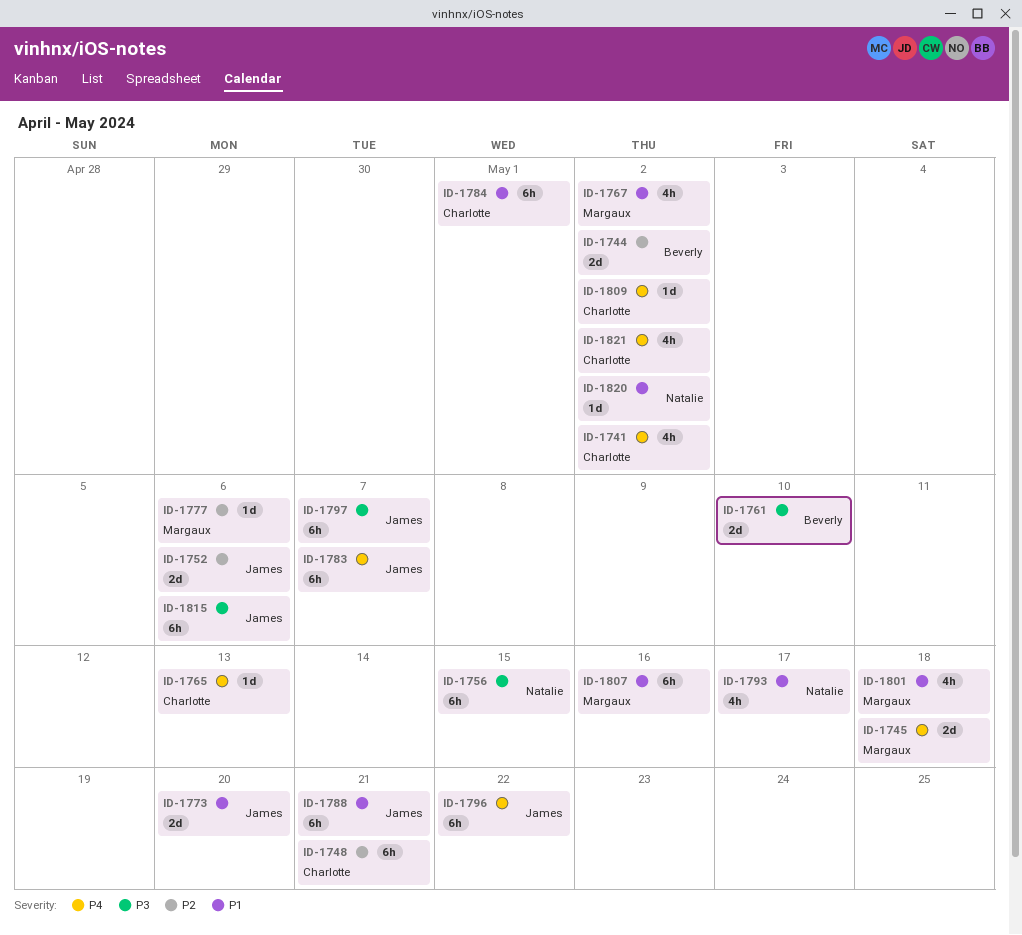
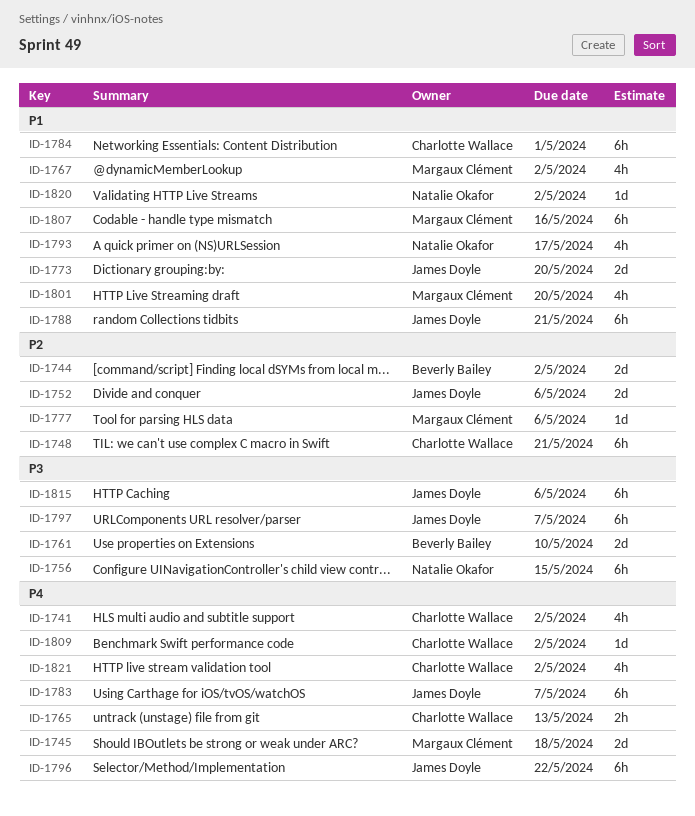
ID-1765, estimate: 1d -> 2h
ID-1801, due: May 18 -> May 20

